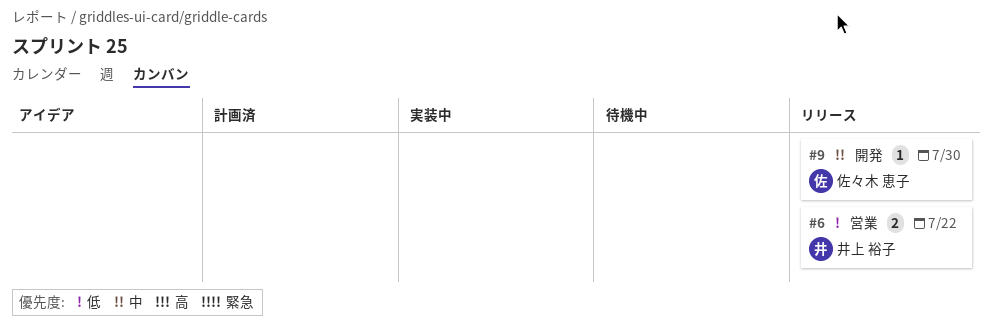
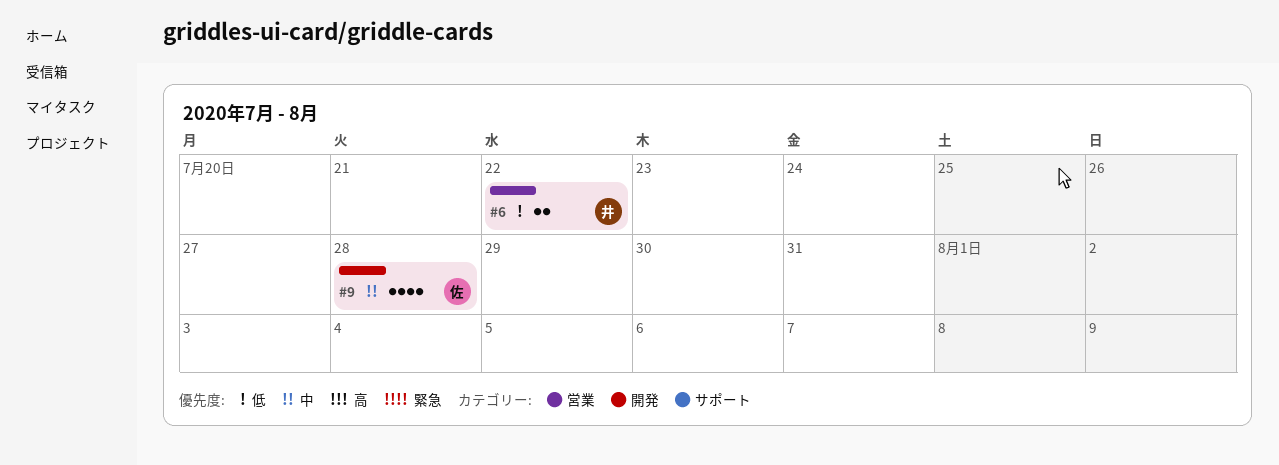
#9, estimate: 1 -> 4
#9, due: Jul 30 -> Jul 28

